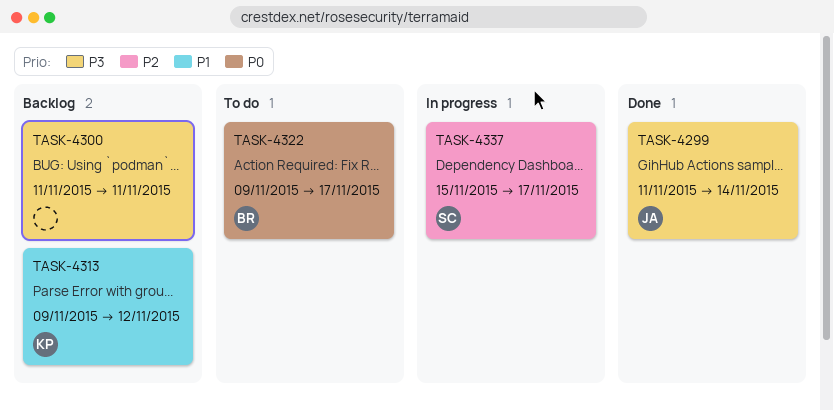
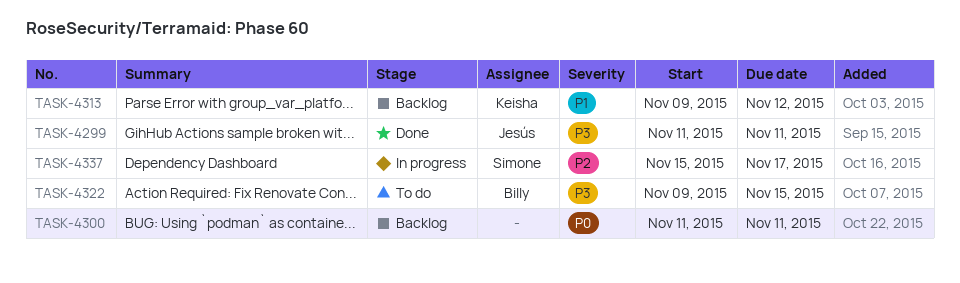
TASK-4299, due: Nov 14 -> Nov 11
TASK-4300, priority: P3 -> P0
TASK-4322, priority: P0 -> P3
TASK-4322, due: Nov 17 -> Nov 15

